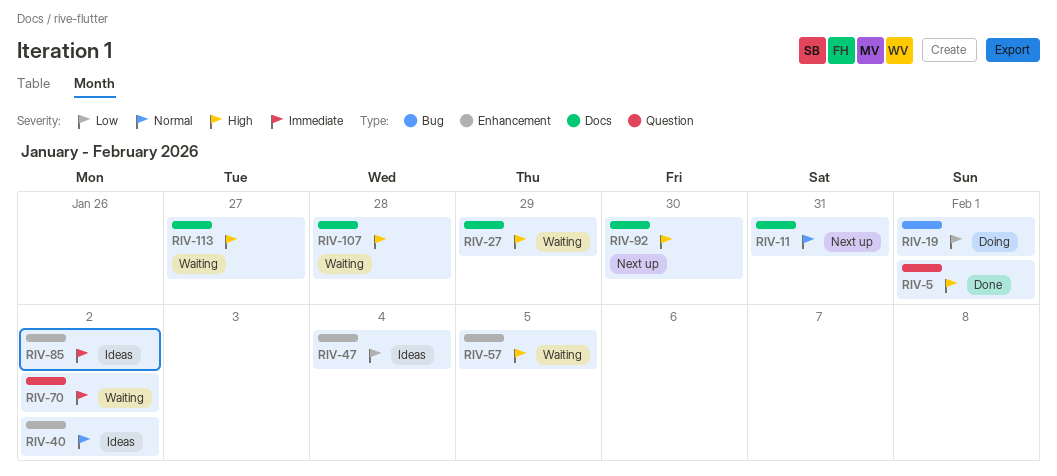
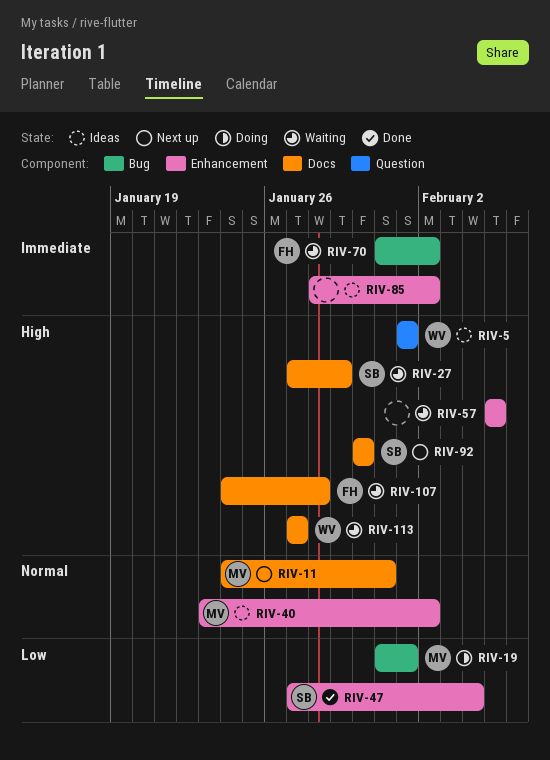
RIV-5, status: Done -> Ideas
RIV-47, status: Ideas -> Done
RIV-70, label: Question -> Bug

